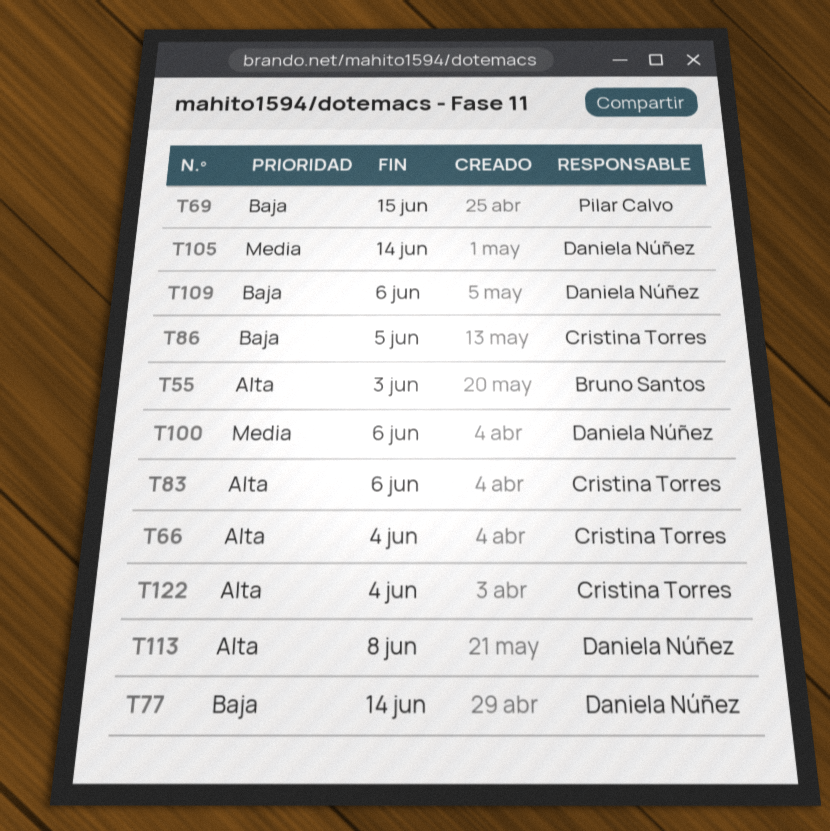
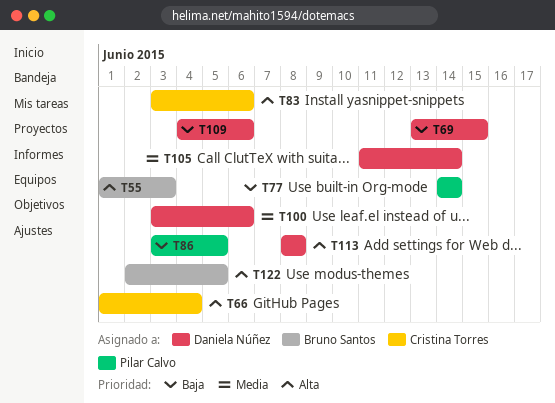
T69, owner: Pilar Calvo -> Daniela Núñez
T77, owner: Daniela Núñez -> Pilar Calvo
T86, owner: Cristina Torres -> Pilar Calvo
T122, owner: Cristina Torres -> Bruno Santos
T122, due: Jun 4 -> Jun 5

